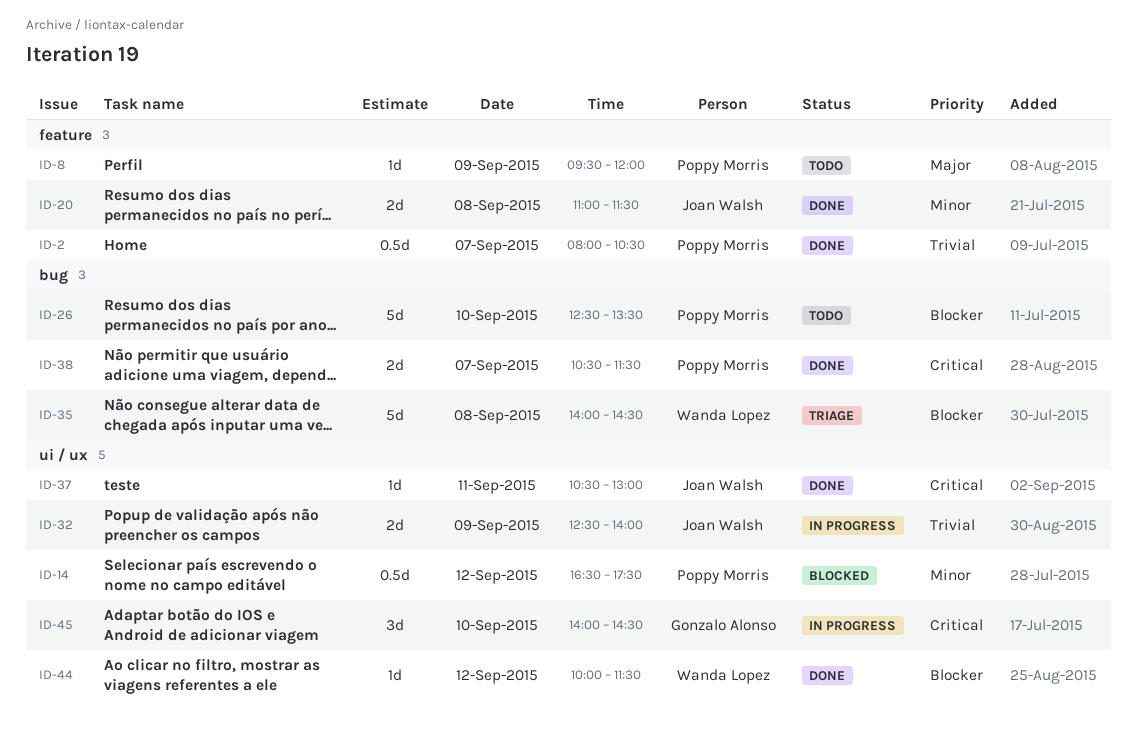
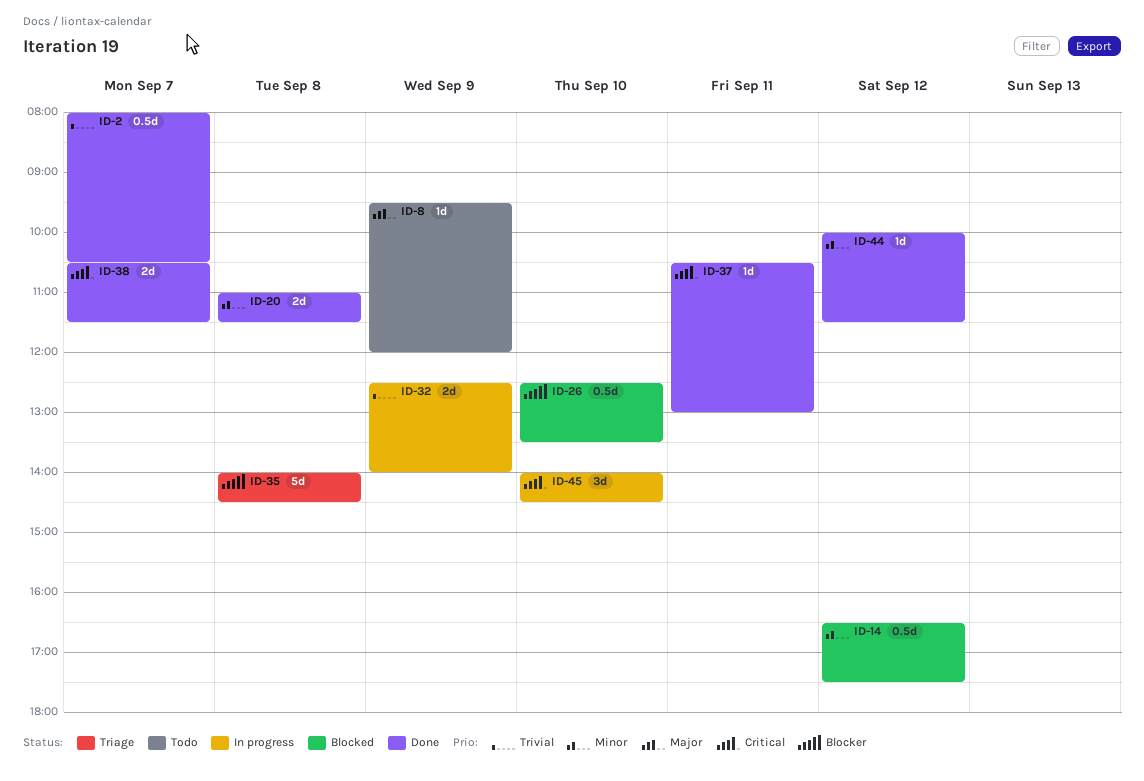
ID-26, status: Todo -> Blocked
ID-26, estimate: 5d -> 0.5d
ID-44, priority: Blocker -> Minor

